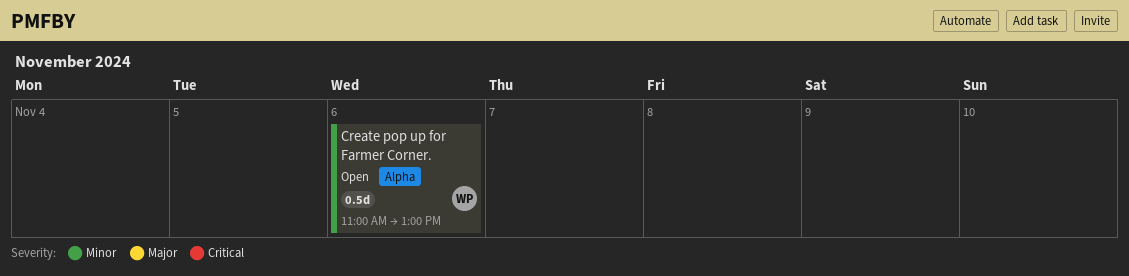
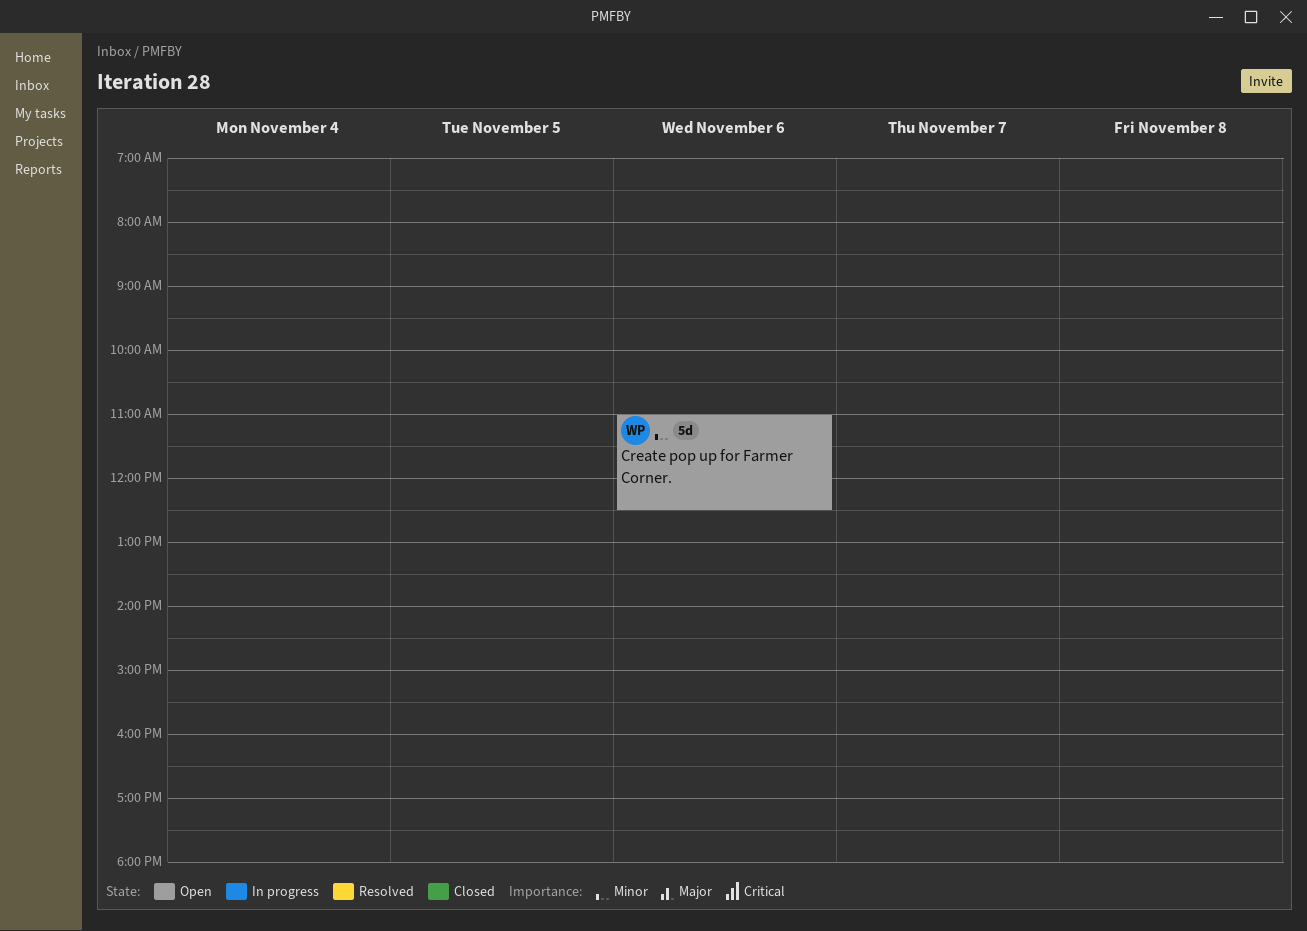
Create pop up for Farmer Corner., estimate: 0.5d -> 5d
Create pop up for Farmer Corner., ends: 13:00 -> 12:30

